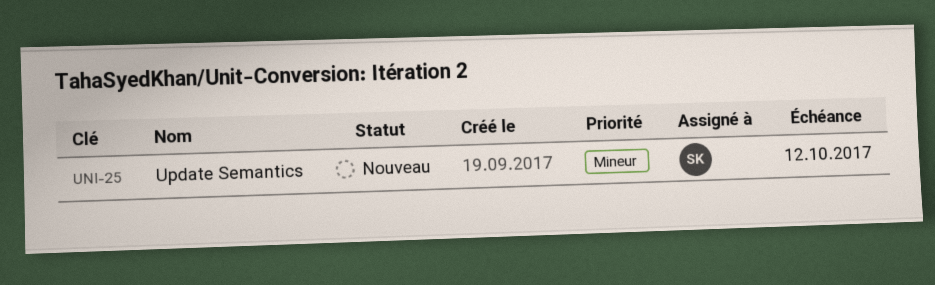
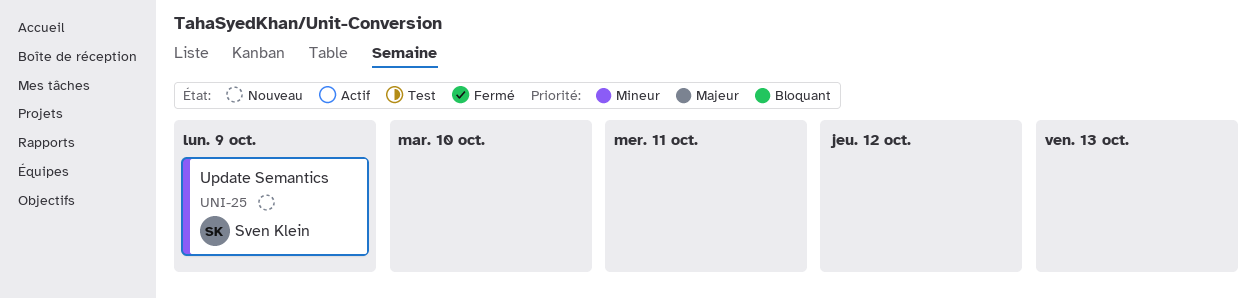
UNI-25, due: Oct 12 -> Oct 9

